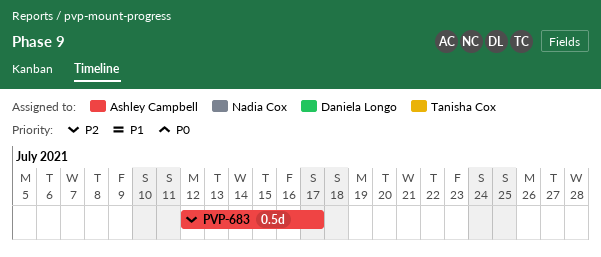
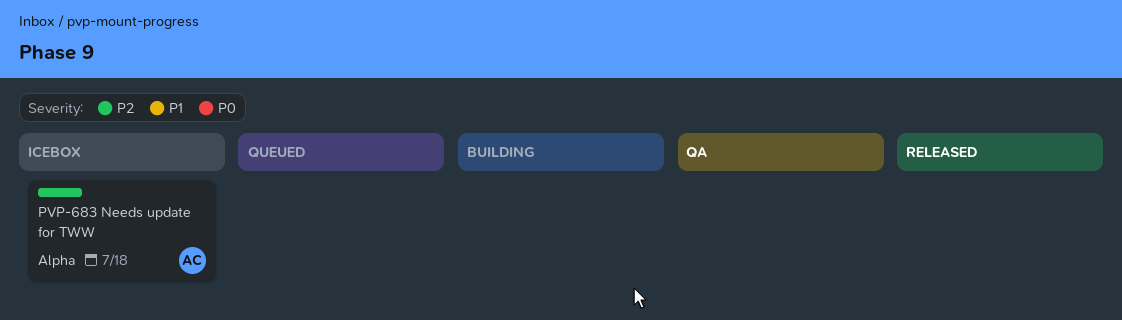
PVP-683, due: Jul 17 -> Jul 18

